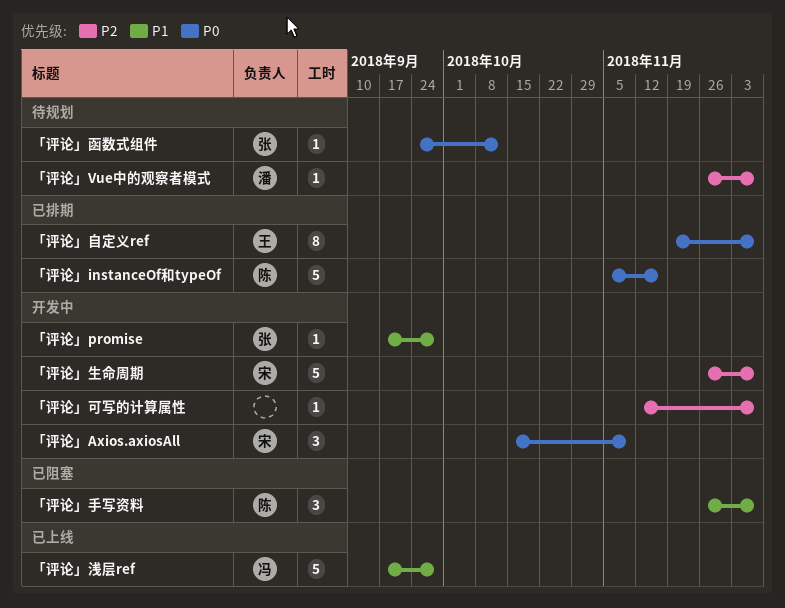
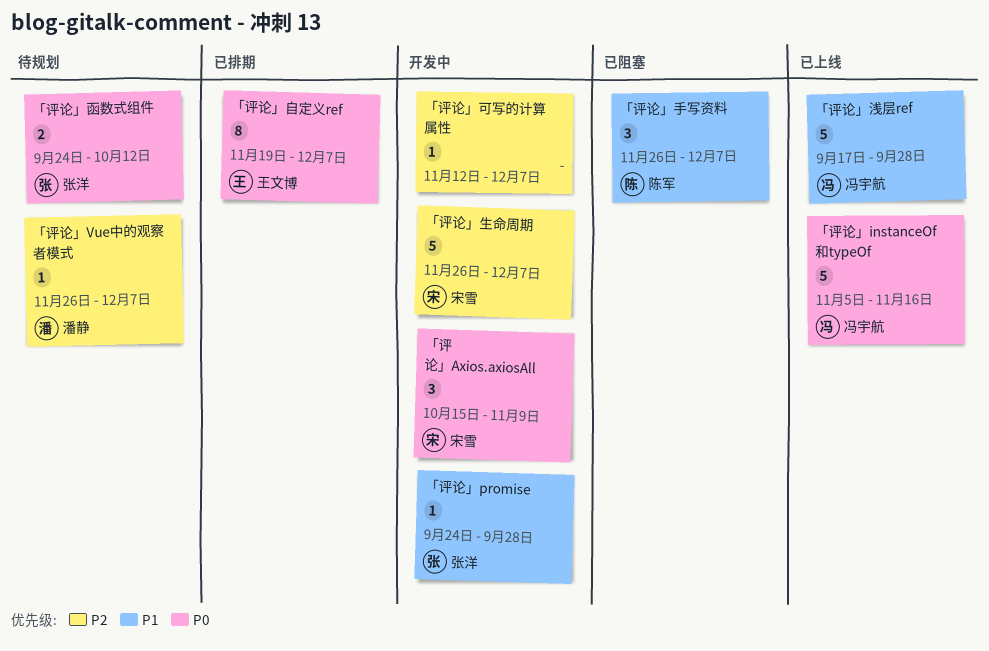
「评论」instanceOf和typeOf, status: 已排期 -> 已上线
「评论」instanceOf和typeOf, owner: 陈军 -> 冯宇航
「评论」promise, start: Sep 17 -> Sep 24
「评论」函数式组件, estimate: 1 -> 2

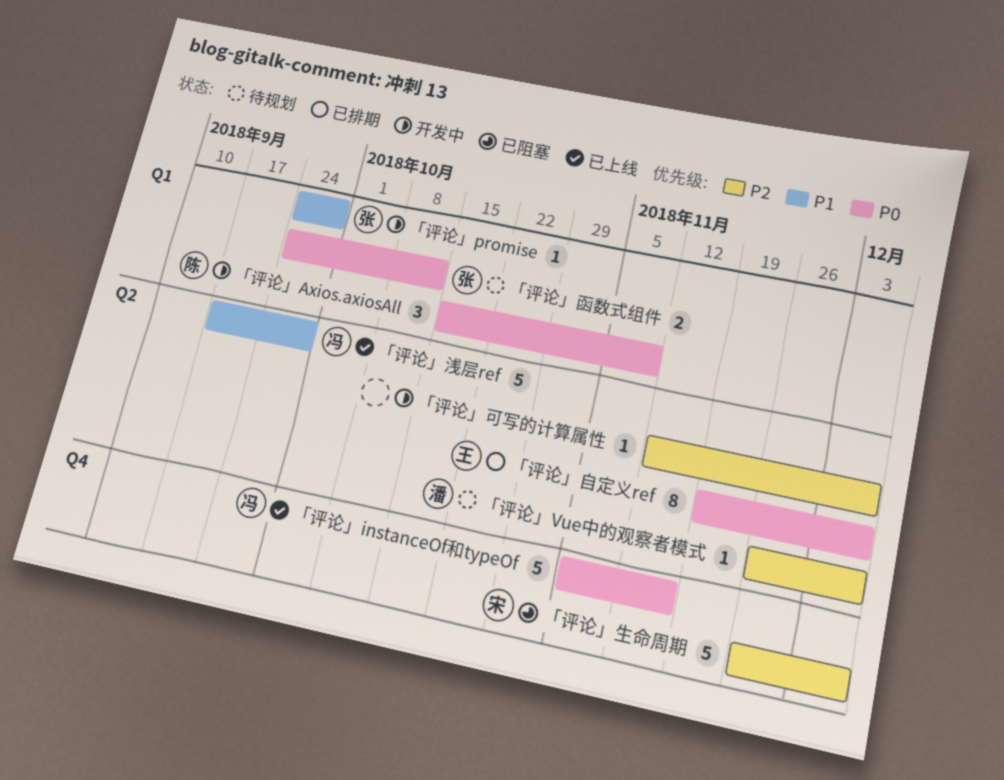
「评论」Axios.axiosAll, owner: 宋雪 -> 陈军
「评论」手写资料: present -> none
「评论」生命周期, status: 开发中 -> 已阻塞

